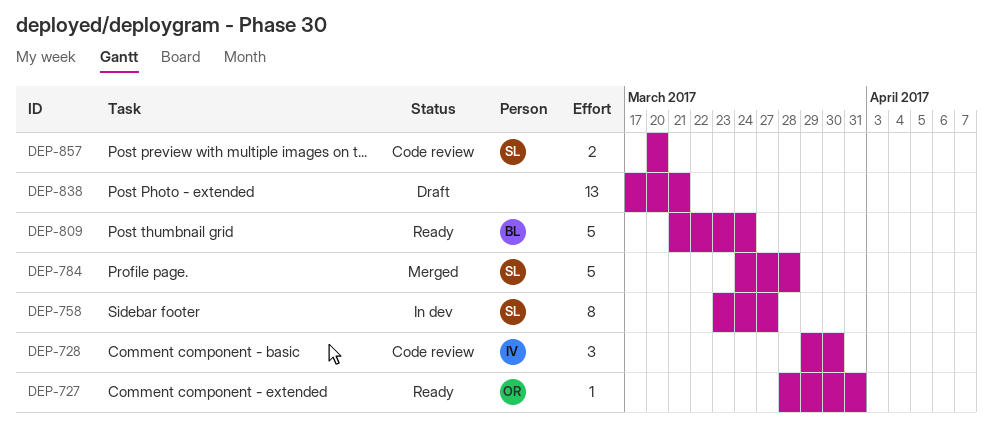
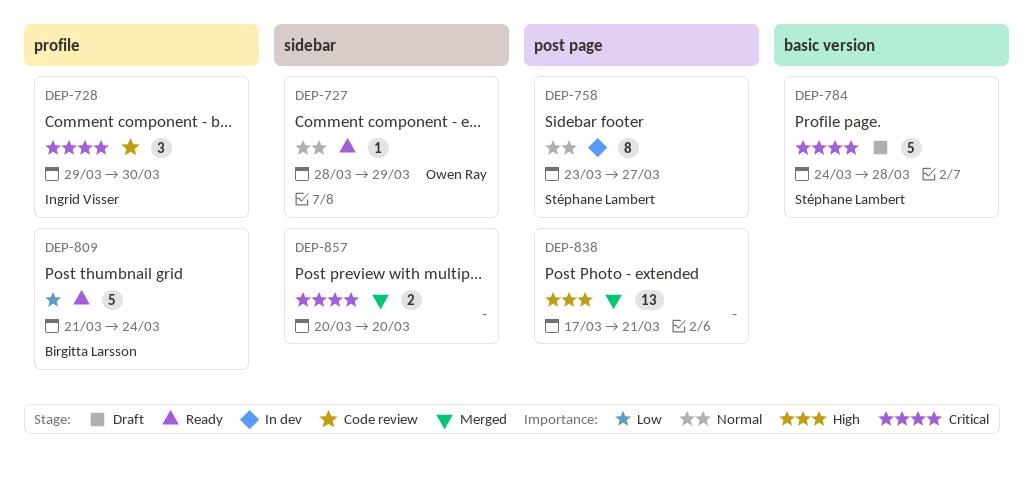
DEP-727, due: Mar 31 -> Mar 29
DEP-784, status: Merged -> Draft
DEP-838, status: Draft -> Merged
DEP-857, status: Code review -> Merged
DEP-857, owner: Stéphane Lambert -> none

